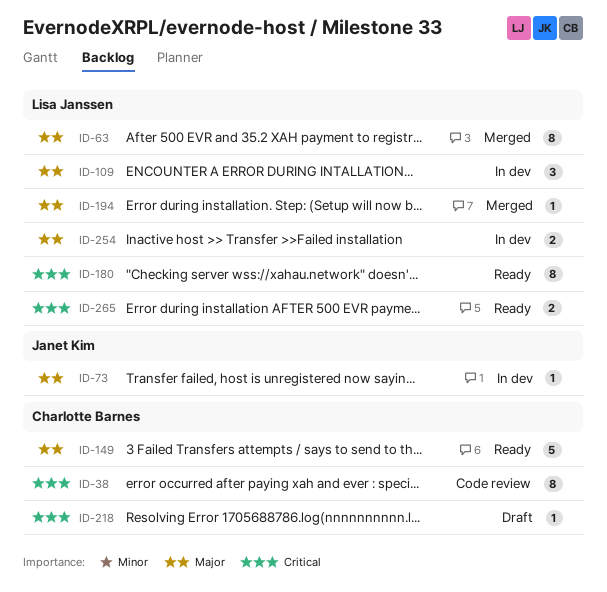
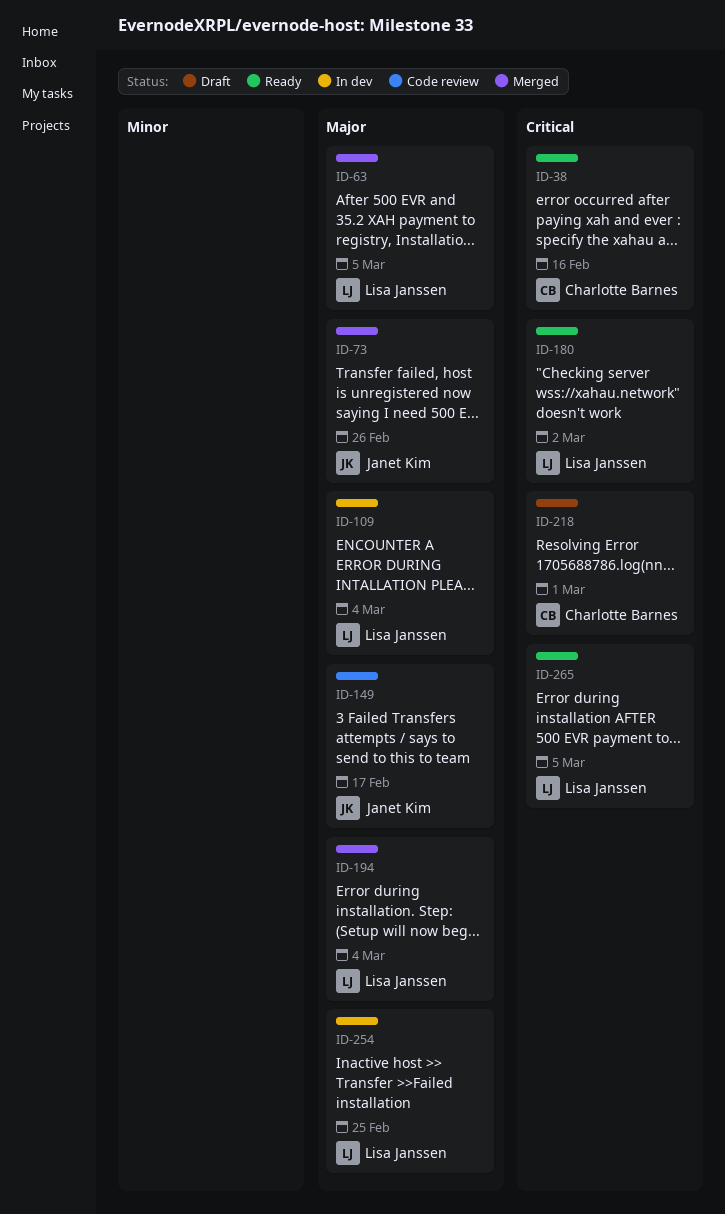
ID-38, status: Code review -> Ready
ID-73, status: In dev -> Merged
ID-149, status: Ready -> Code review
ID-149, owner: Charlotte Barnes -> Janet Kim

